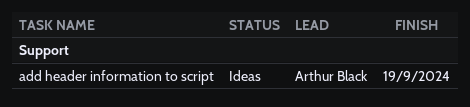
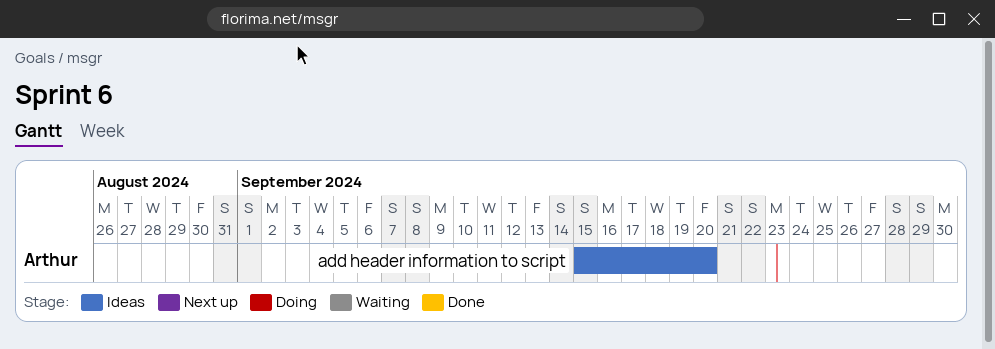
add header information to script, due: Sep 19 -> Sep 20

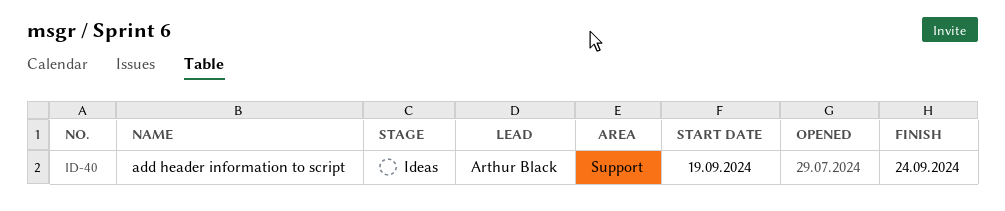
add header information to script, start: Sep 15 -> Sep 19
add header information to script, due: Sep 20 -> Sep 24

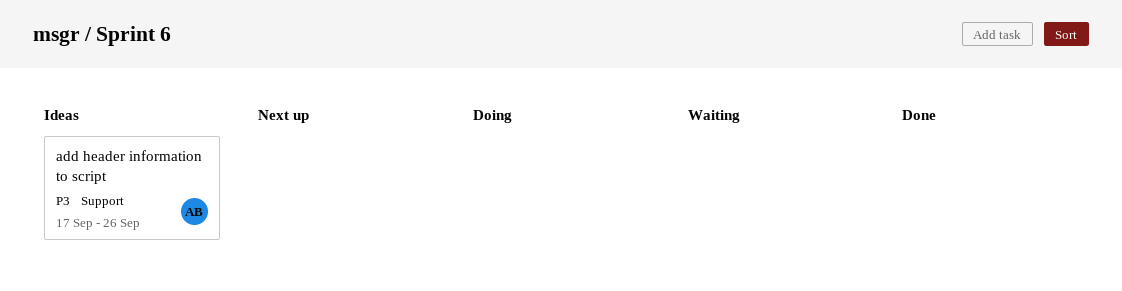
add header information to script, start: Sep 19 -> Sep 17
add header information to script, due: Sep 24 -> Sep 26

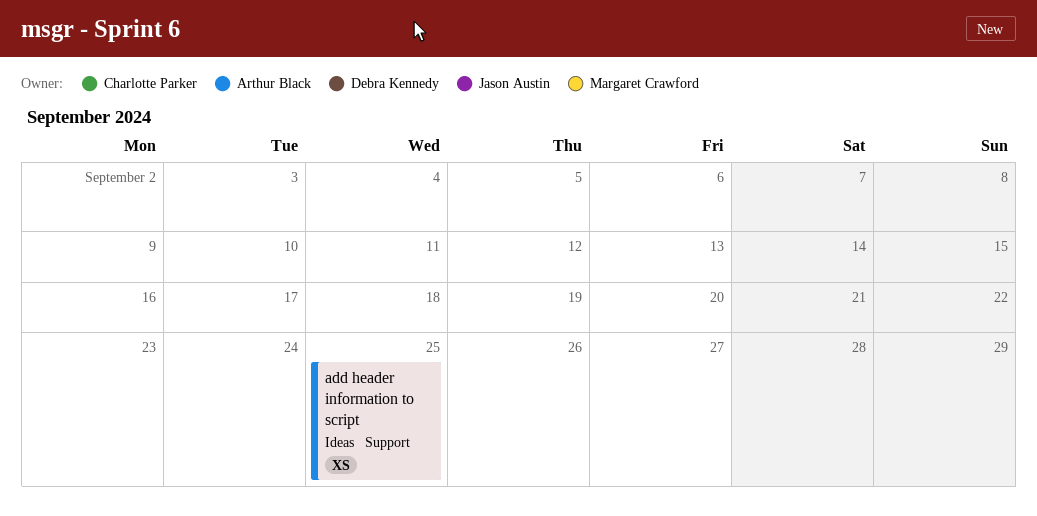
add header information to script, due: Sep 26 -> Sep 25

